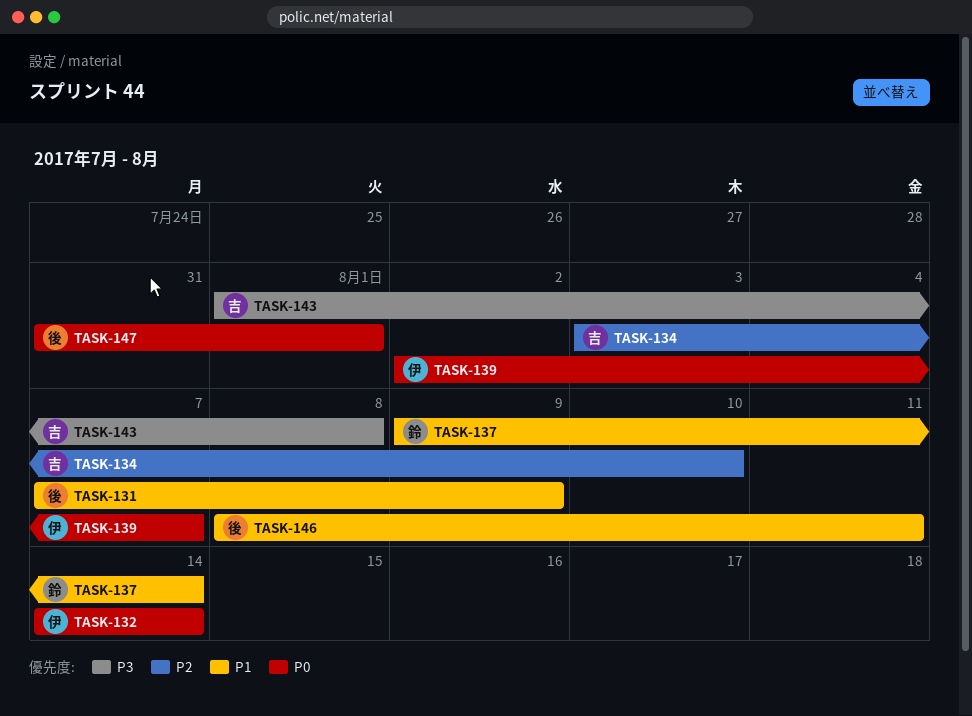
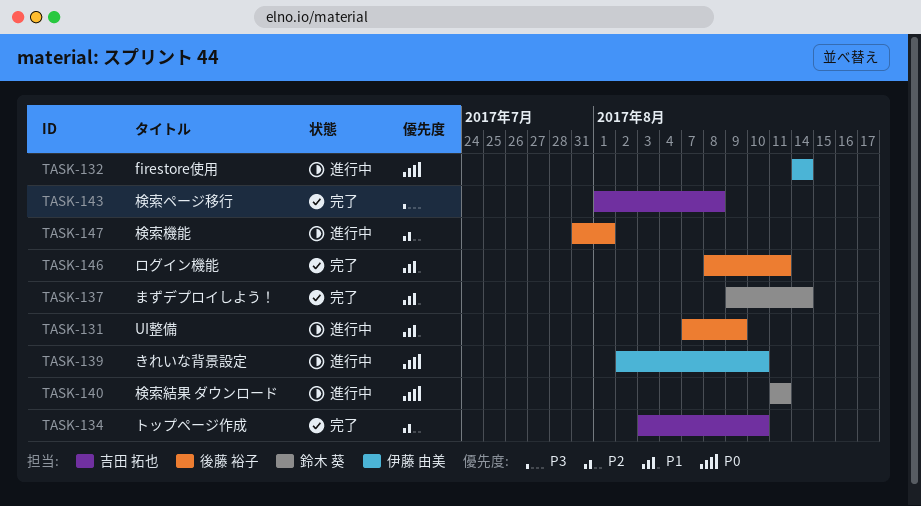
TASK-139, due: Aug 7 -> Aug 10
TASK-140: none -> present
TASK-147, priority: P0 -> P2

